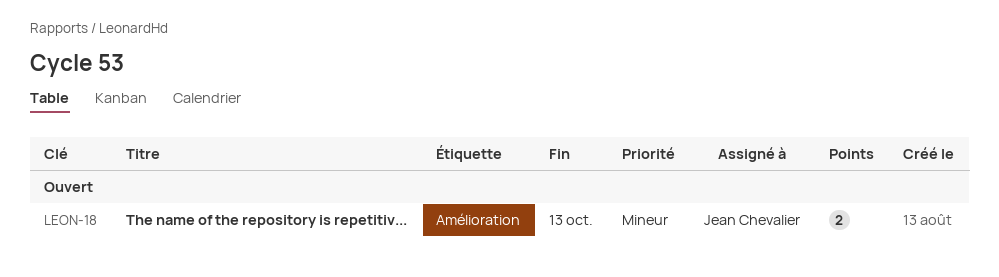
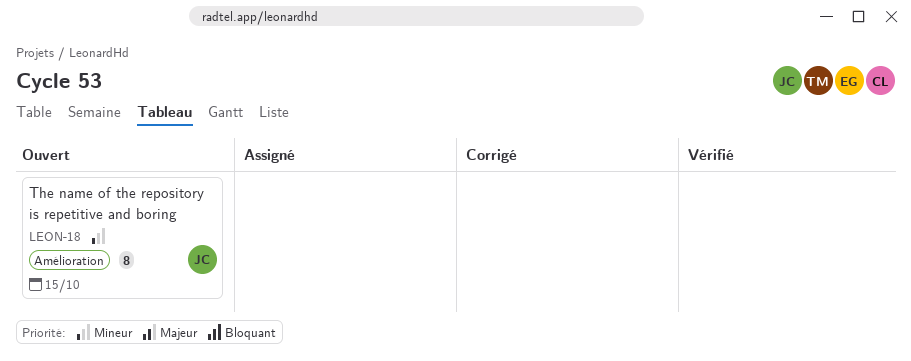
LEON-18, estimate: 2 -> 8
LEON-18, due: Oct 13 -> Oct 15

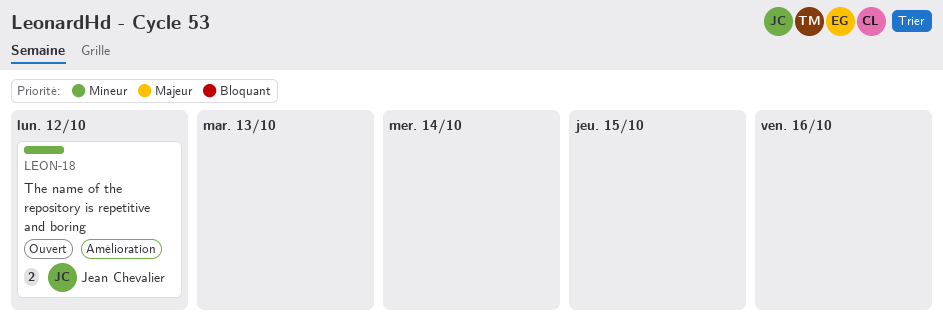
LEON-18, estimate: 8 -> 2
LEON-18, due: Oct 15 -> Oct 12

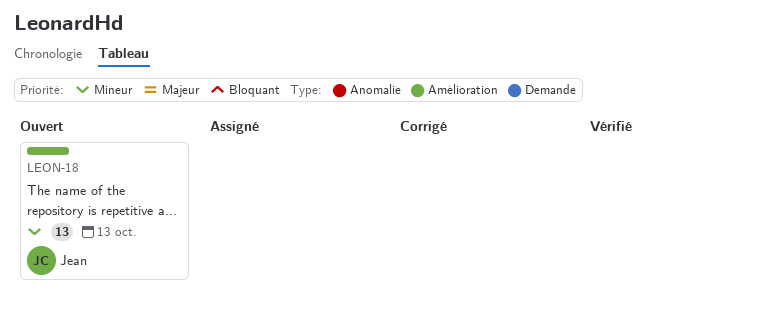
LEON-18, estimate: 2 -> 13
LEON-18, due: Oct 12 -> Oct 13

